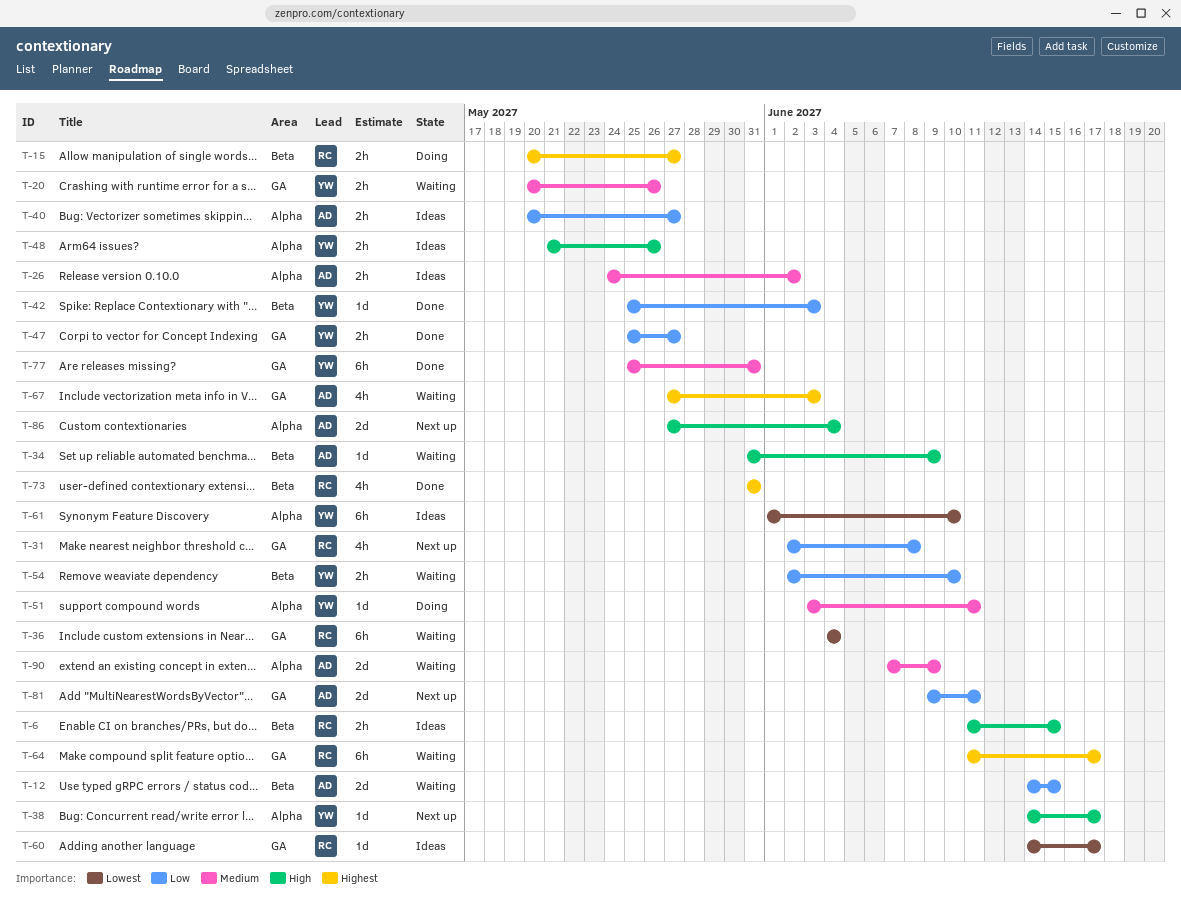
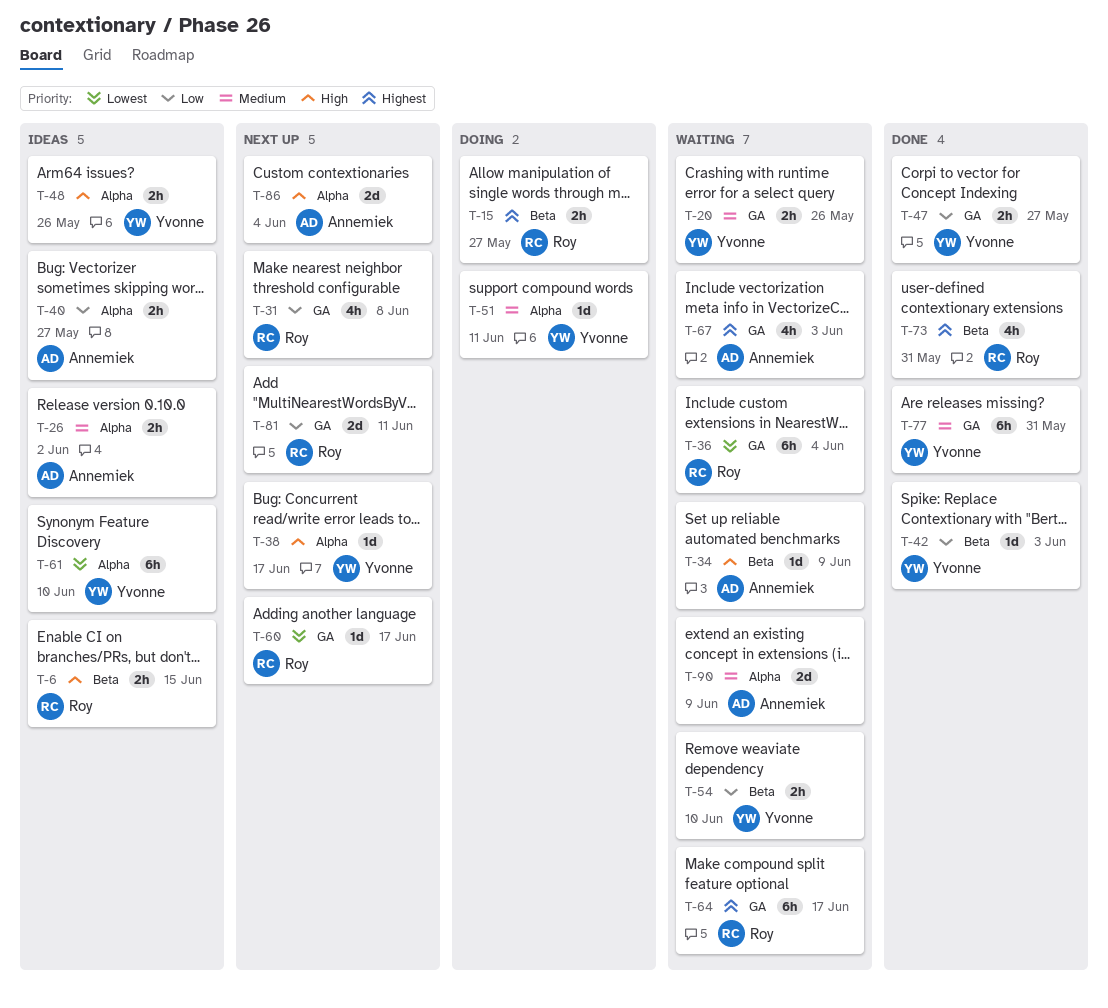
T-12: present -> none
T-60, status: Ideas -> Next up
T-81, owner: Annemiek -> Roy

